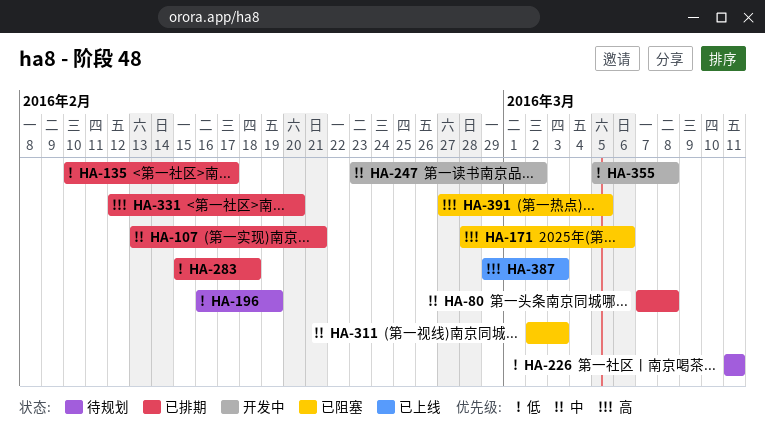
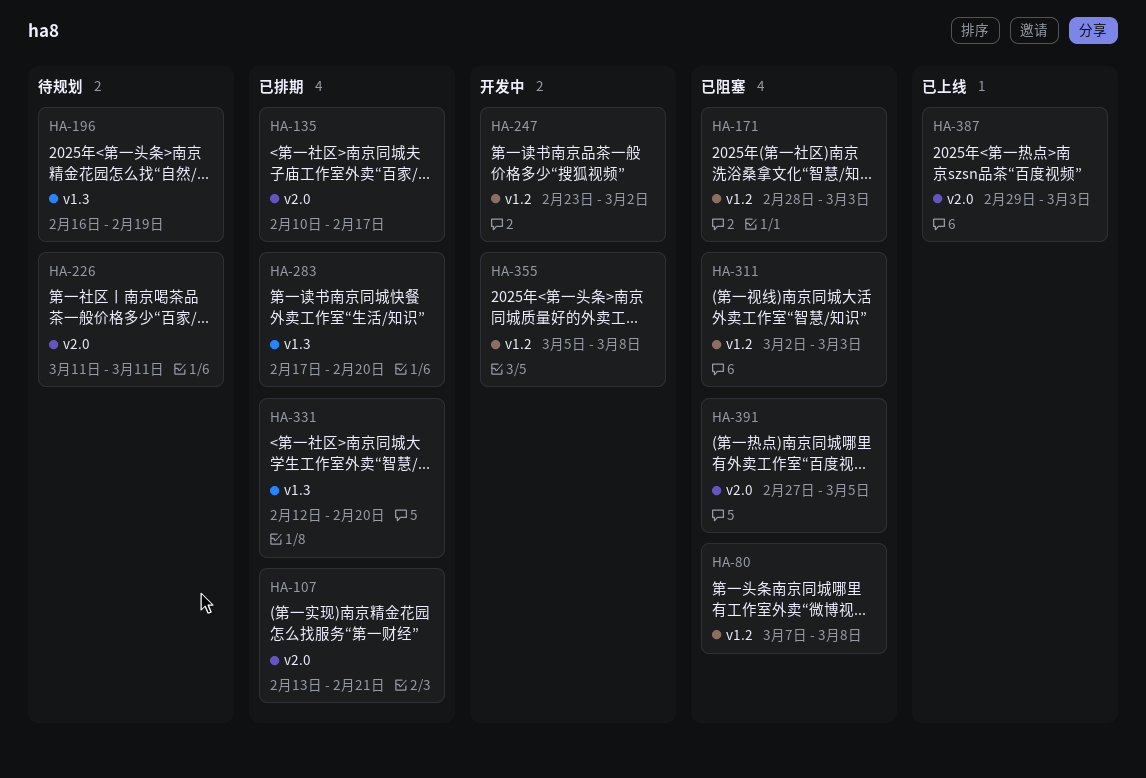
HA-80, status: 已排期 -> 已阻塞
HA-171, due: Mar 6 -> Mar 3
HA-283, start: Feb 15 -> Feb 17
HA-283, due: Feb 18 -> Feb 20

